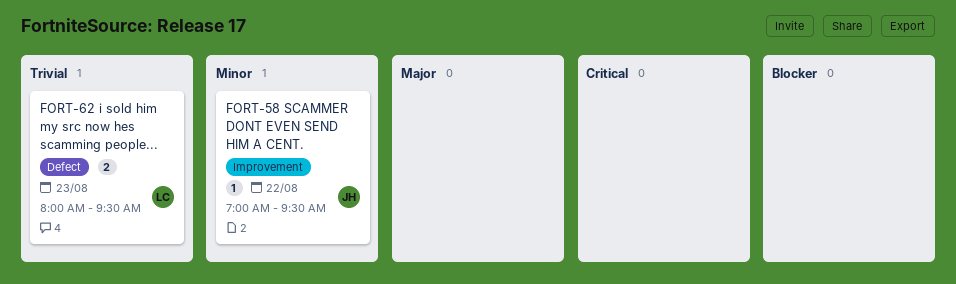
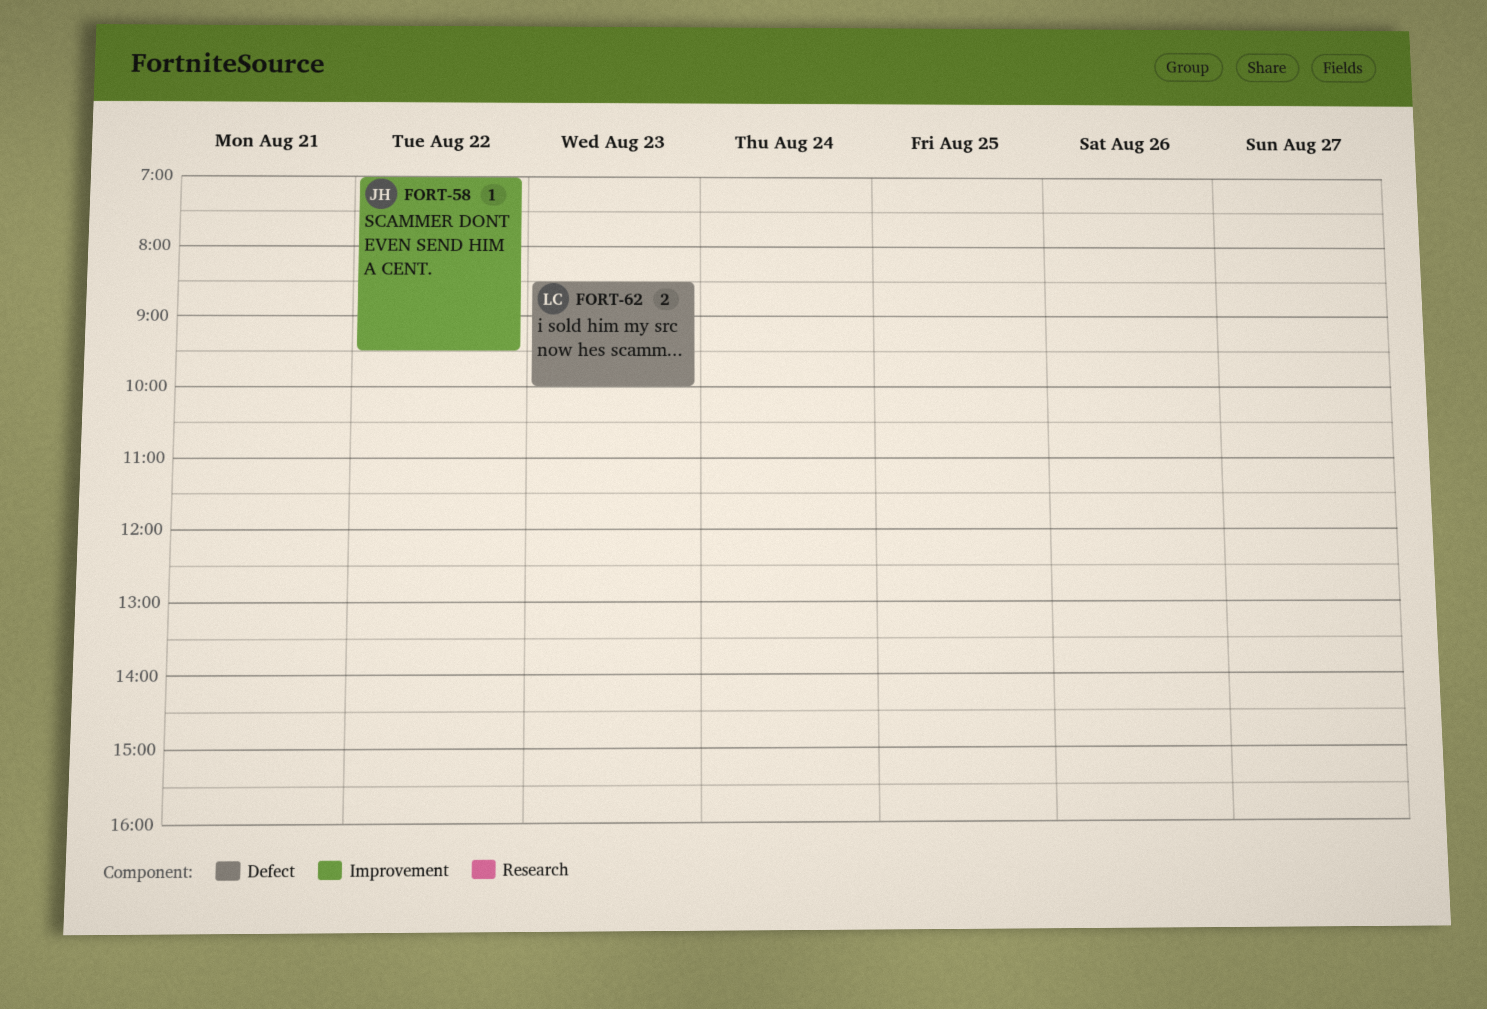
FORT-62, begins: 08:00 -> 08:30
FORT-62, ends: 09:30 -> 10:00

